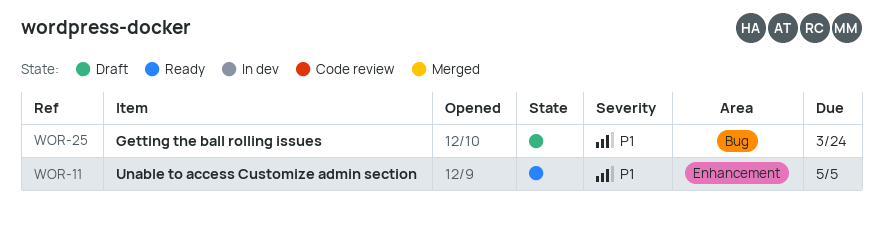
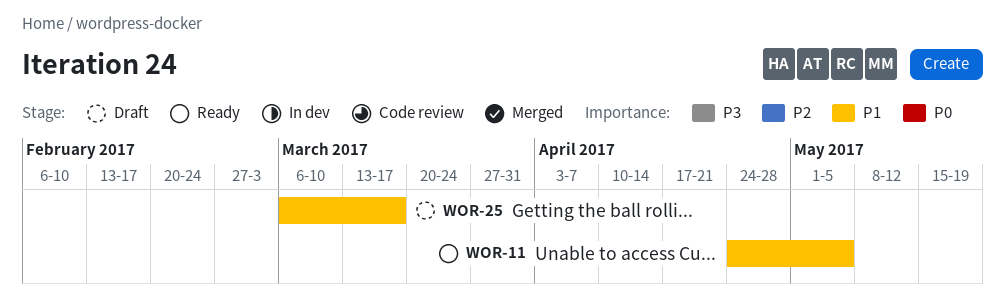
WOR-25, due: Mar 24 -> Mar 17

